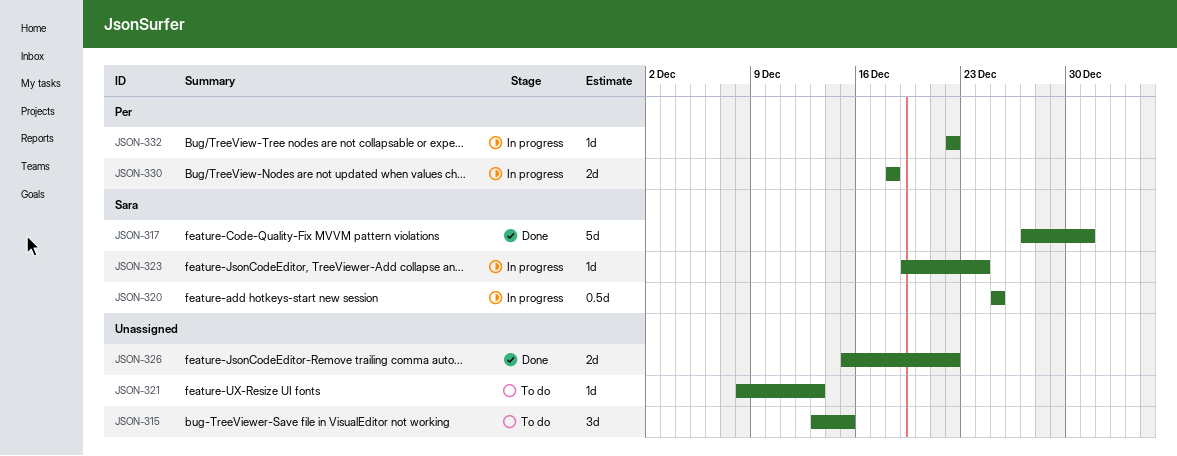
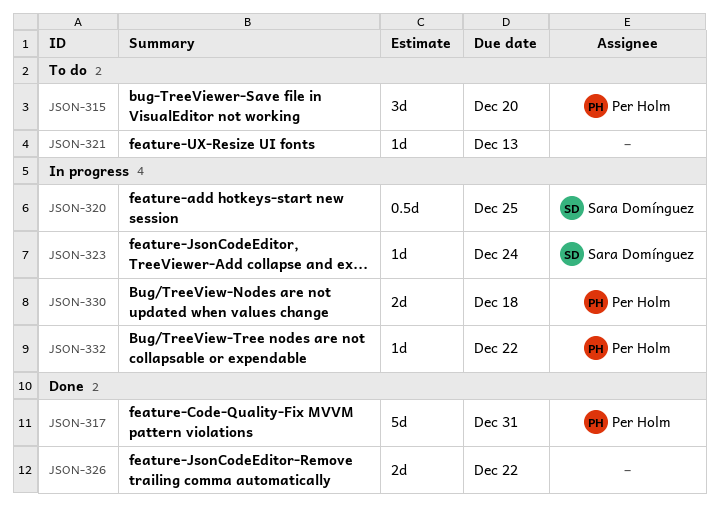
JSON-315, owner: none -> Per Holm
JSON-315, due: Dec 15 -> Dec 20
JSON-317, owner: Sara Domínguez -> Per Holm

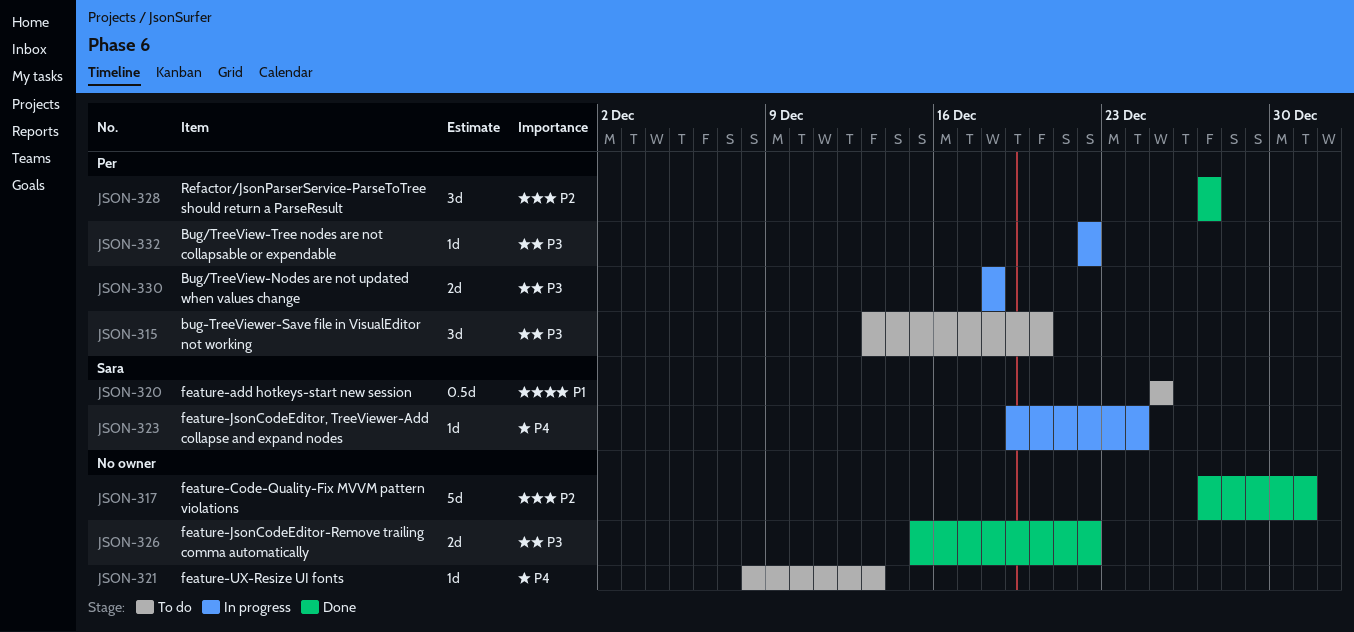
JSON-317, owner: Per Holm -> none
JSON-320, status: In progress -> To do
JSON-328: none -> present

